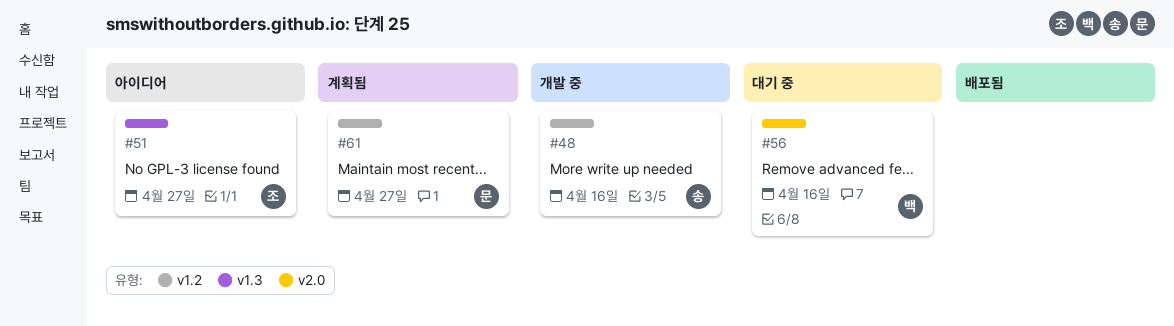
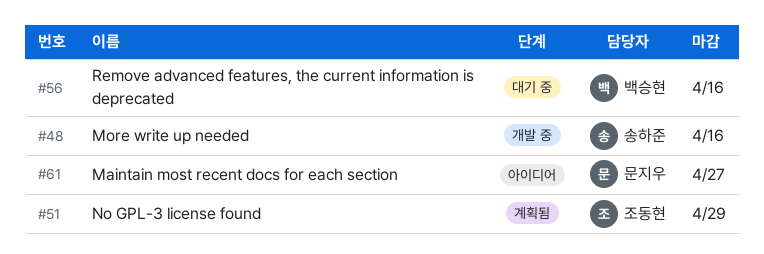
#51, status: 아이디어 -> 계획됨
#51, due: Apr 27 -> Apr 29
#61, status: 계획됨 -> 아이디어

